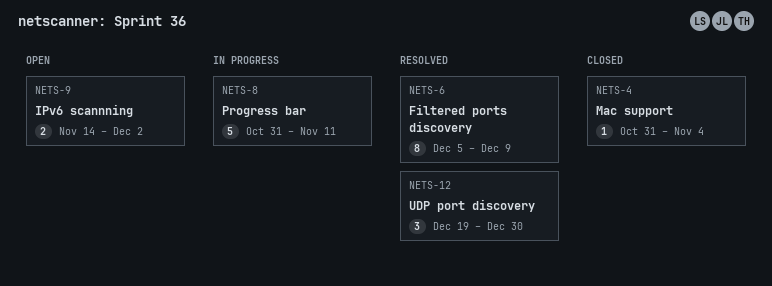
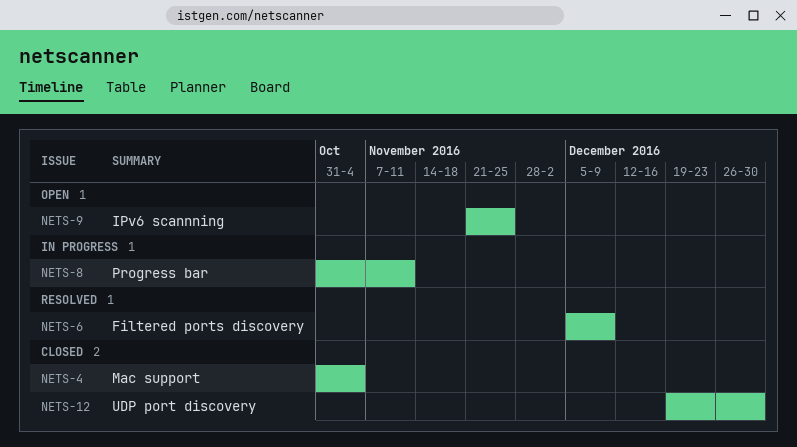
NETS-9, start: Nov 14 -> Nov 21
NETS-9, due: Dec 2 -> Nov 25
NETS-12, status: Resolved -> Closed

